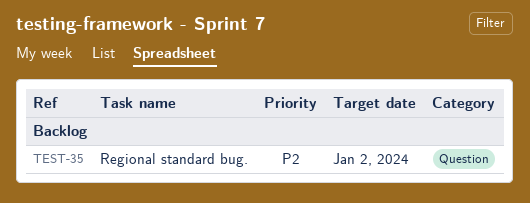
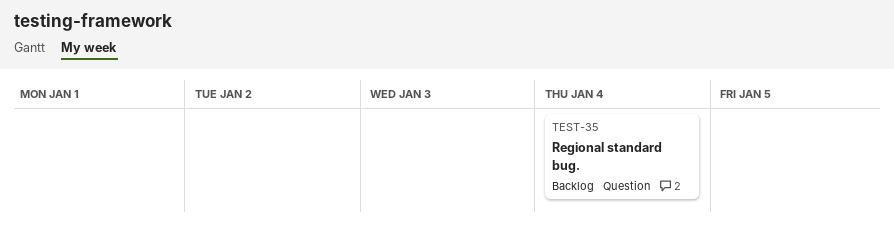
TEST-35, due: Jan 2 -> Jan 4

